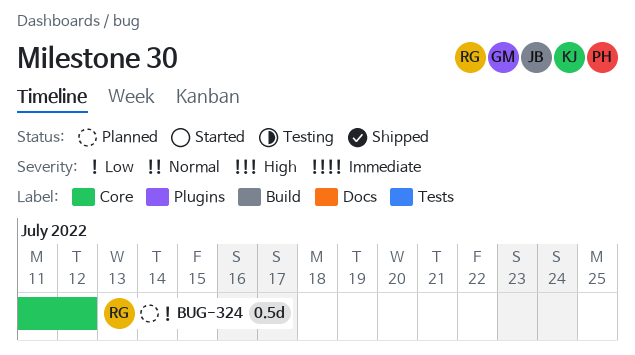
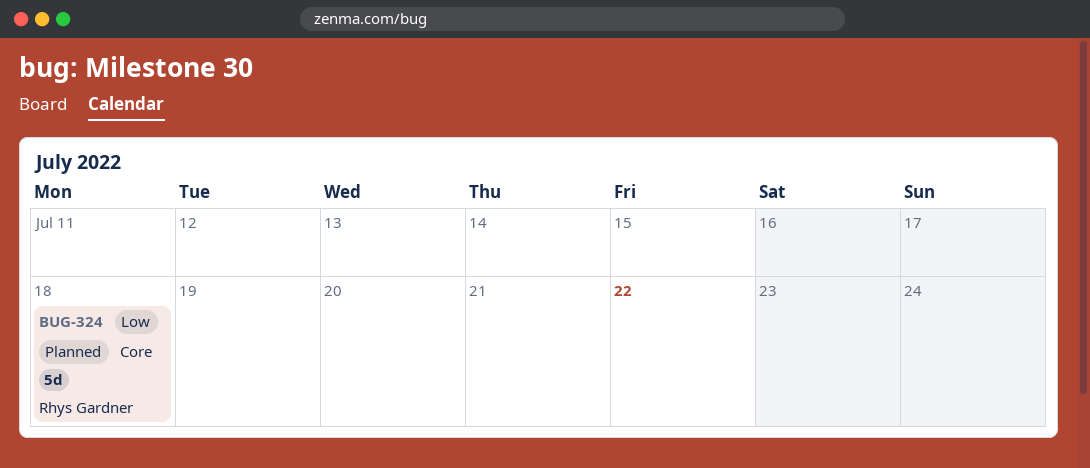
BUG-324, estimate: 0.5d -> 5d
BUG-324, due: Jul 12 -> Jul 18

